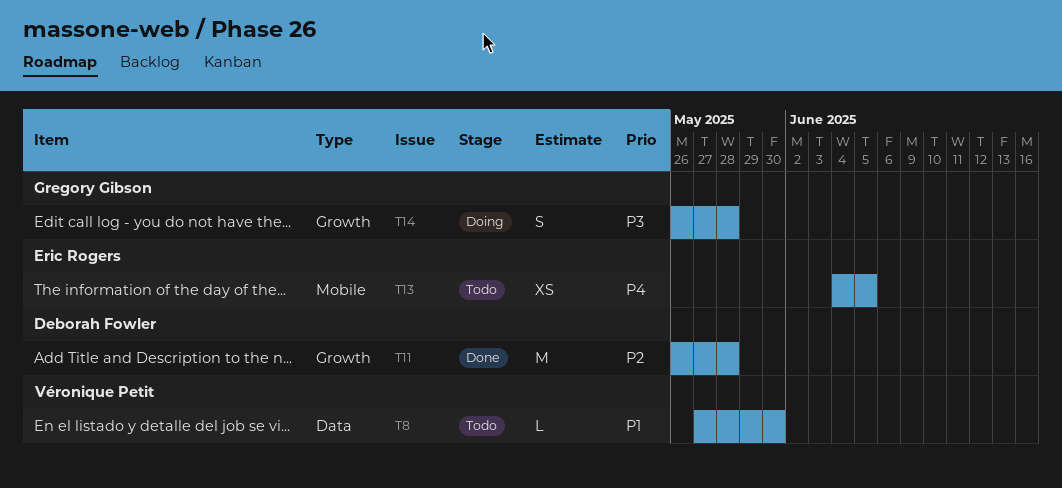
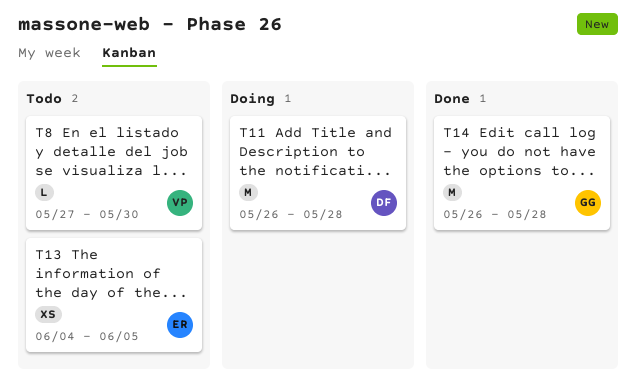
T11, status: Done -> Doing
T14, status: Doing -> Done
T14, estimate: S -> M

